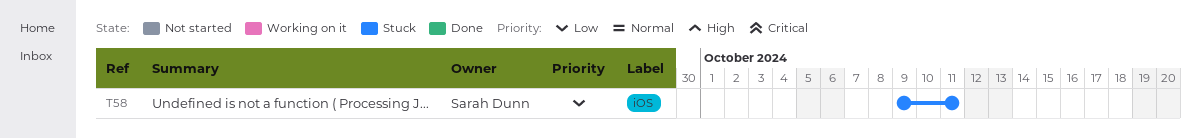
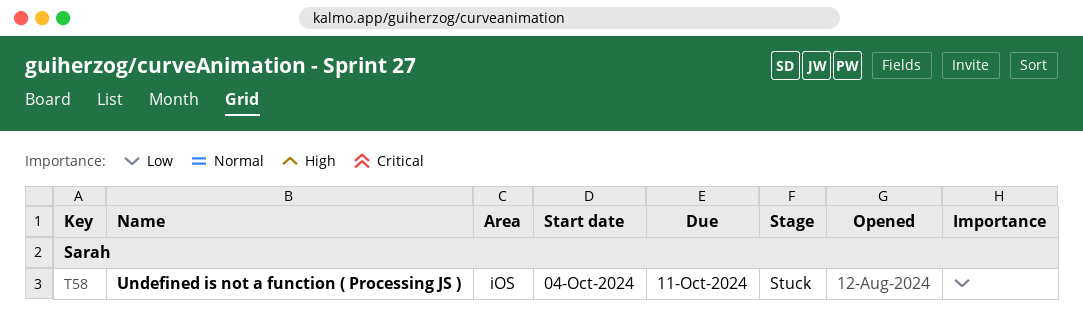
T58, start: Oct 9 -> Oct 4

